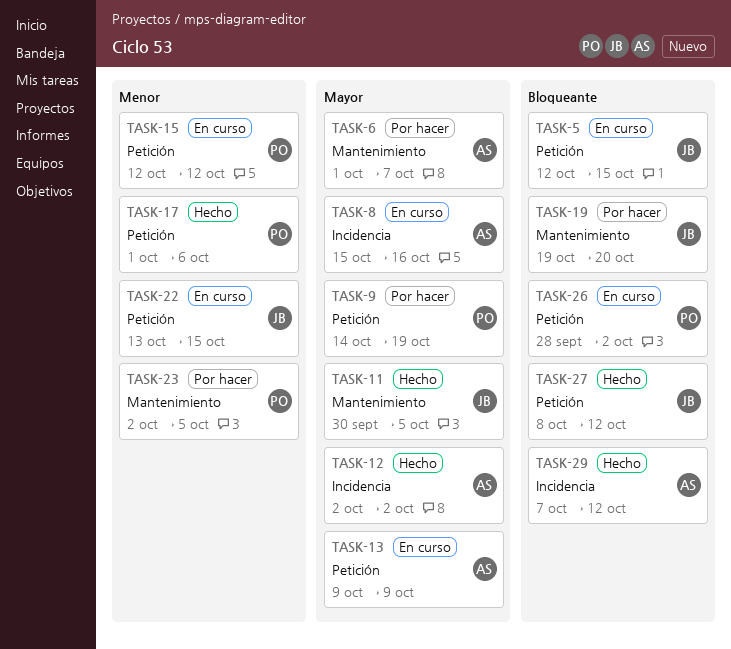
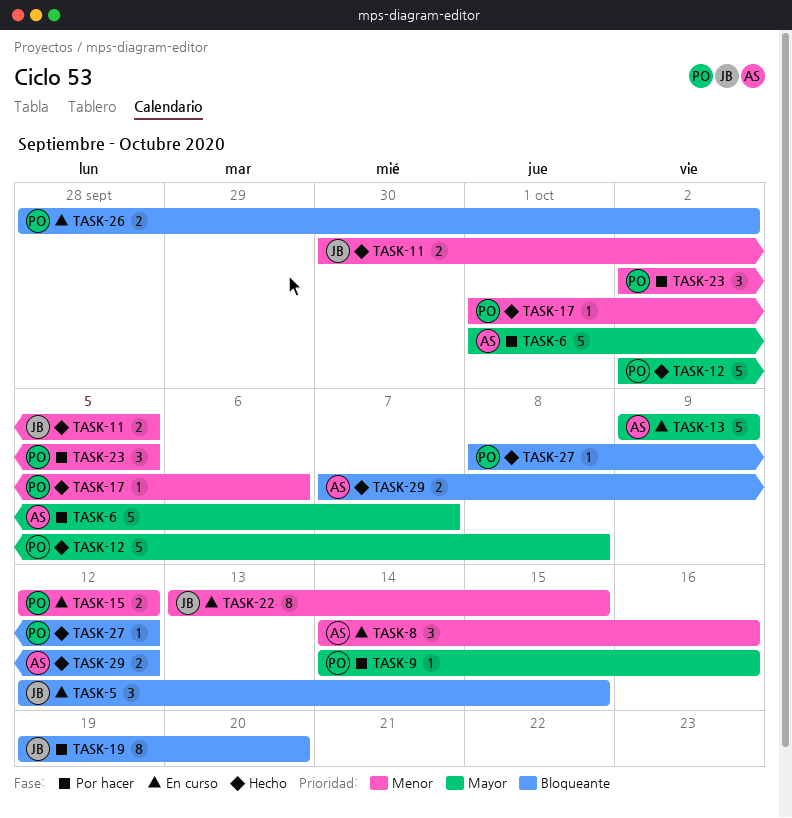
TASK-8, priority: Mayor -> Menor
TASK-8, start: Oct 15 -> Oct 14
TASK-9, due: Oct 19 -> Oct 16
TASK-11, priority: Mayor -> Menor
TASK-12, owner: AS -> PO
TASK-12, due: Oct 2 -> Oct 8
TASK-27, owner: JB -> PO

